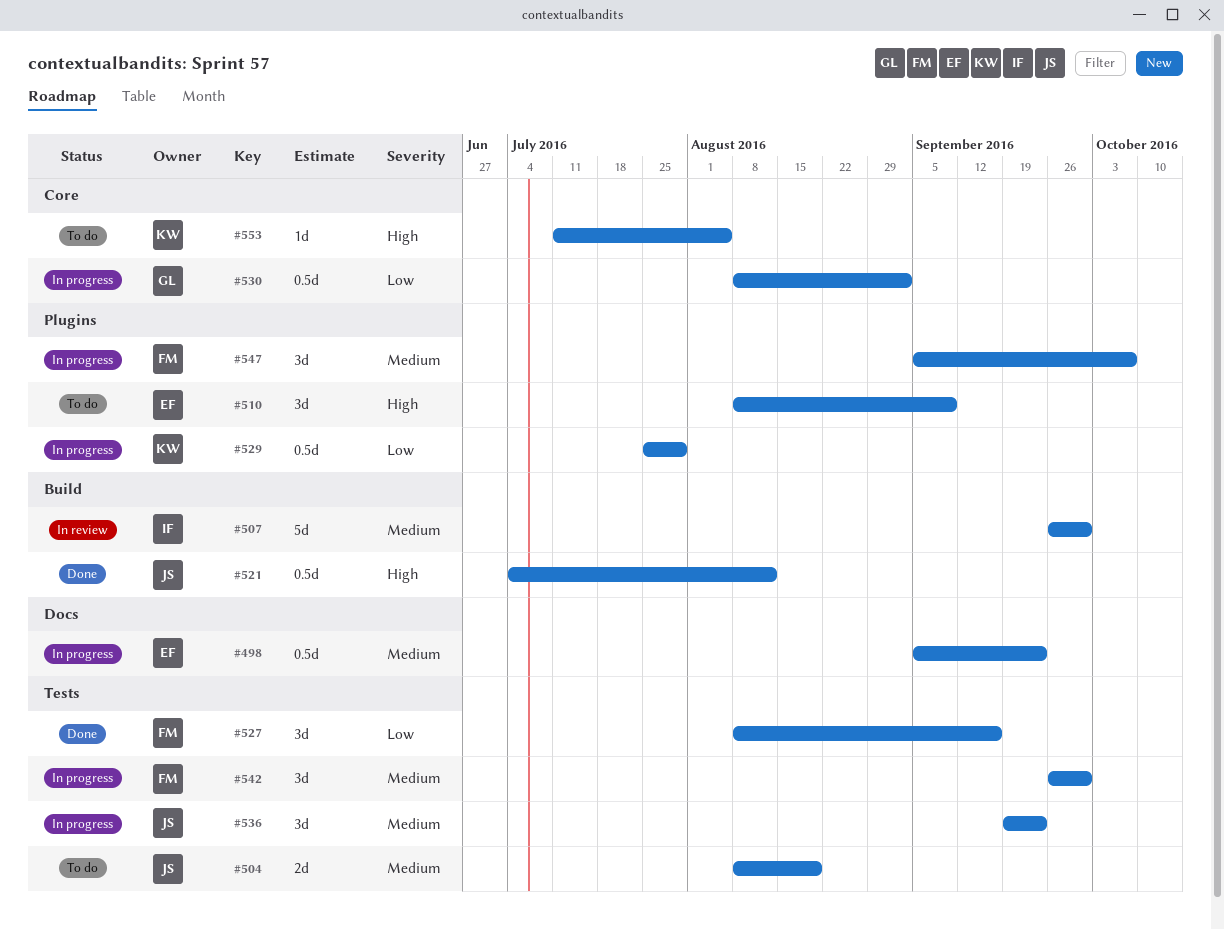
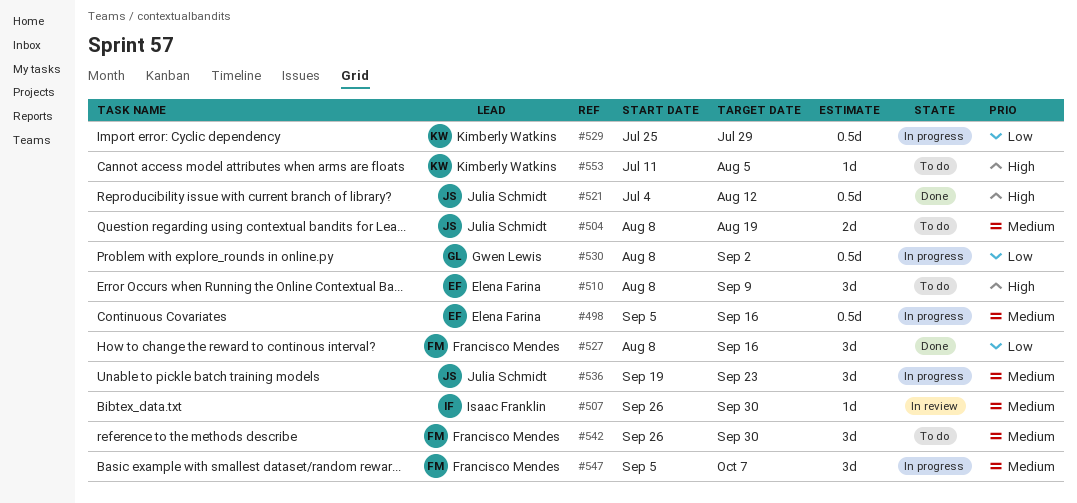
#498, due: Sep 23 -> Sep 16
#507, estimate: 5d -> 1d
#542, status: In progress -> To do

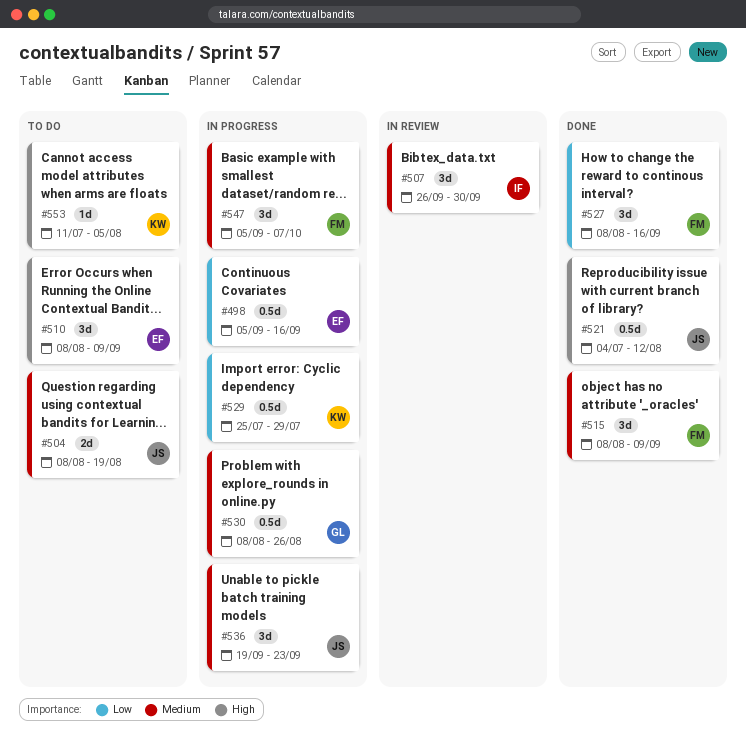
#498, priority: Medium -> Low
#507, estimate: 1d -> 3d
#515: none -> present
#530, priority: Low -> Medium
#530, due: Sep 2 -> Aug 26
#542: present -> none

